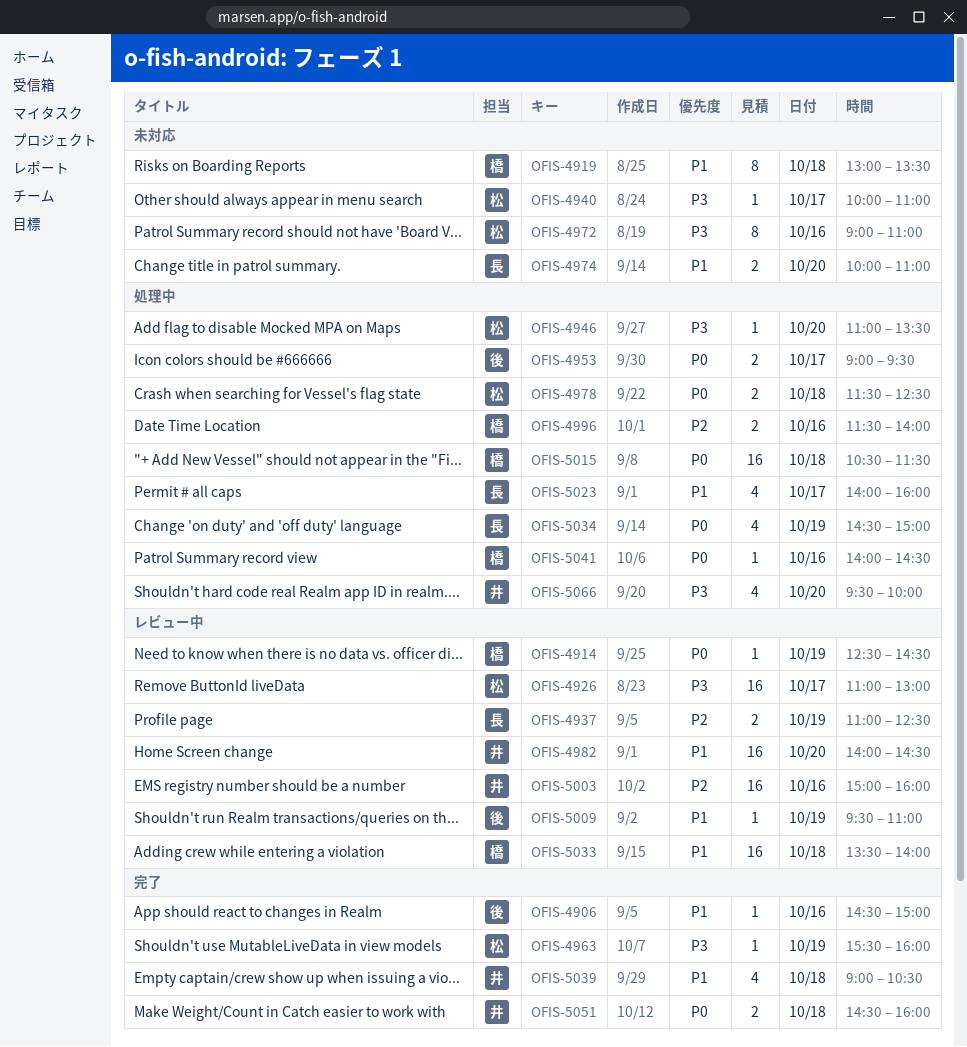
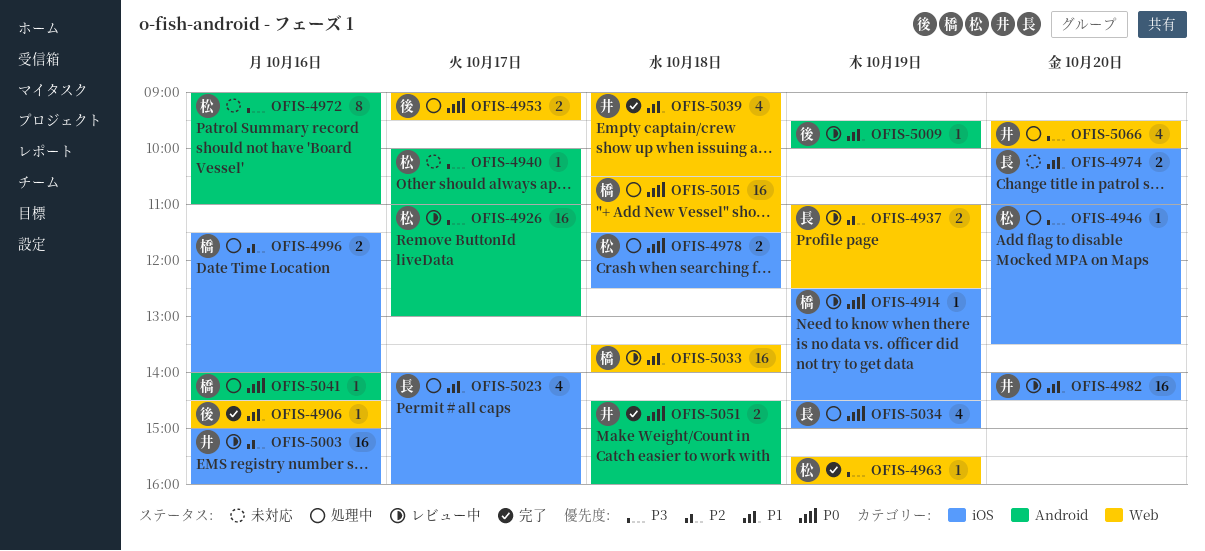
OFIS-4919: present -> none
OFIS-5009, ends: 11:00 -> 10:00

